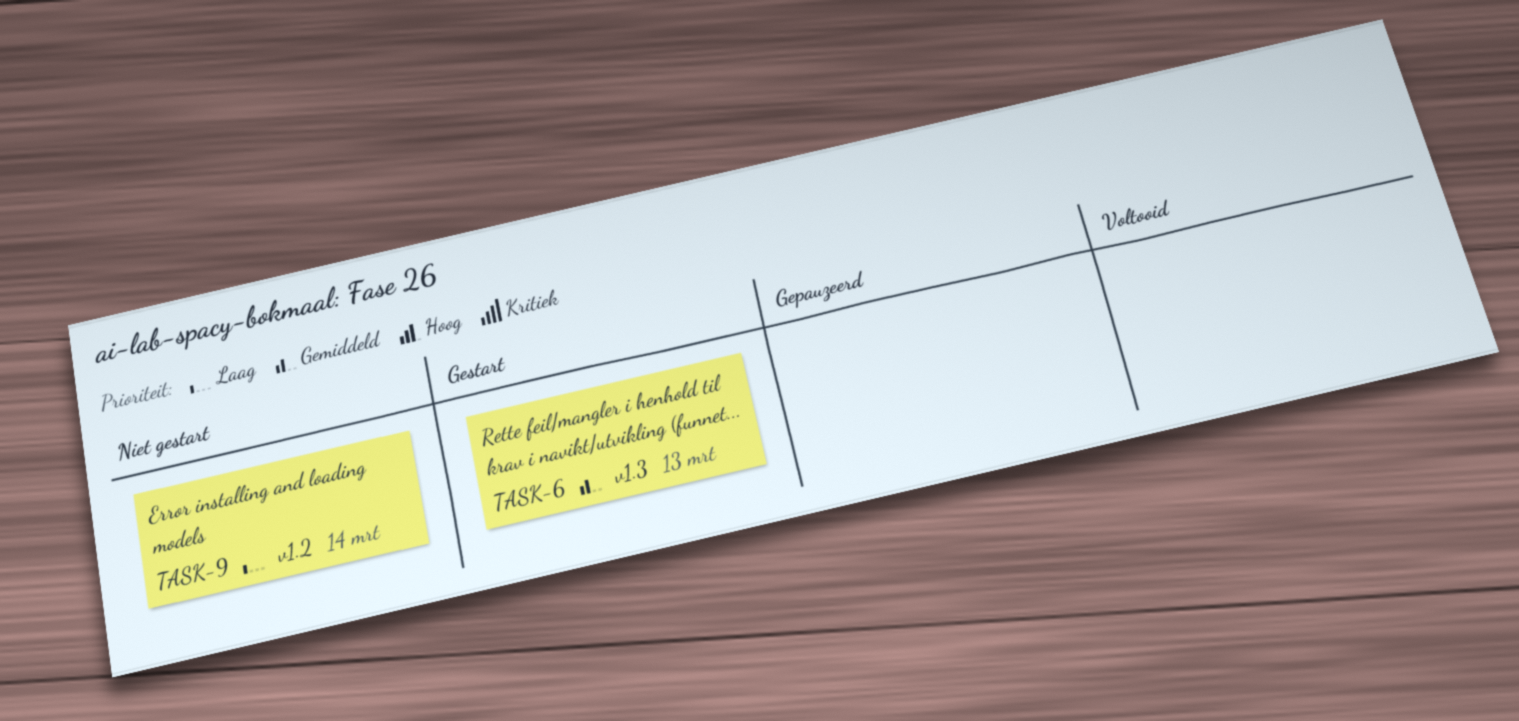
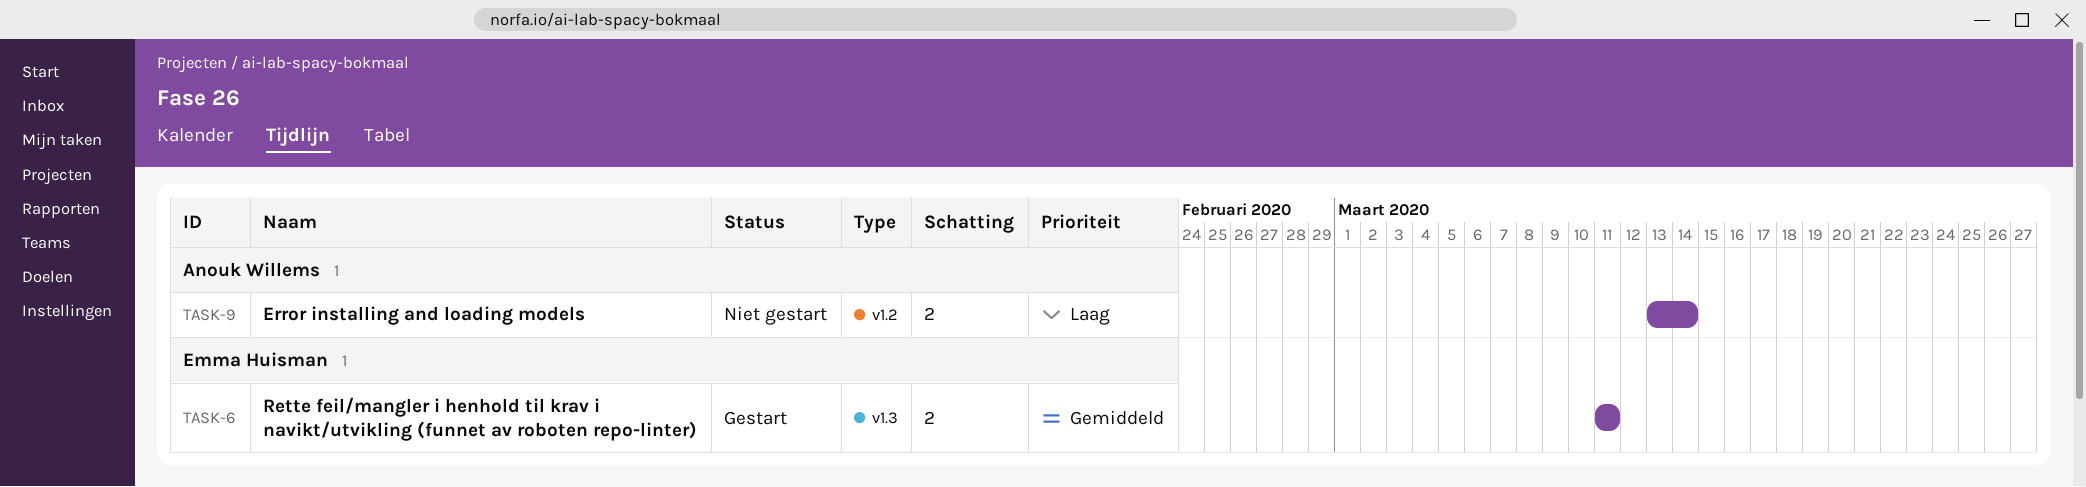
TASK-6, due: Mar 13 -> Mar 11

